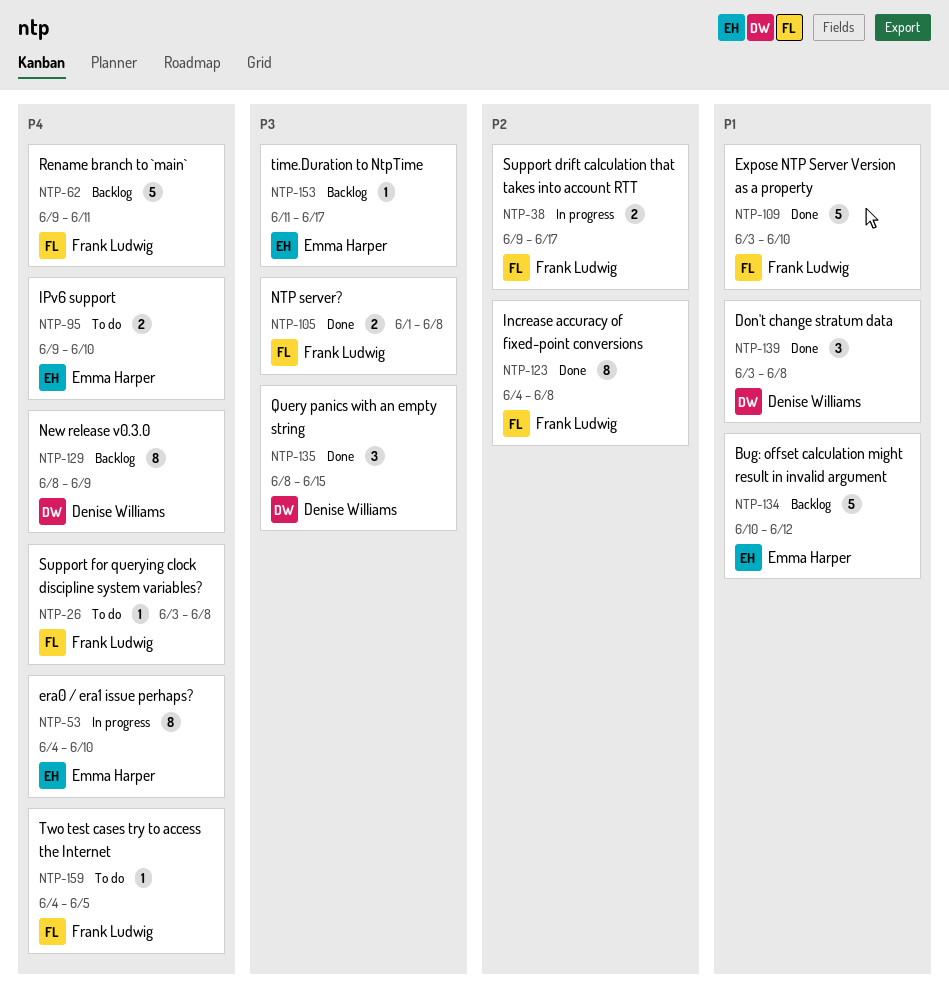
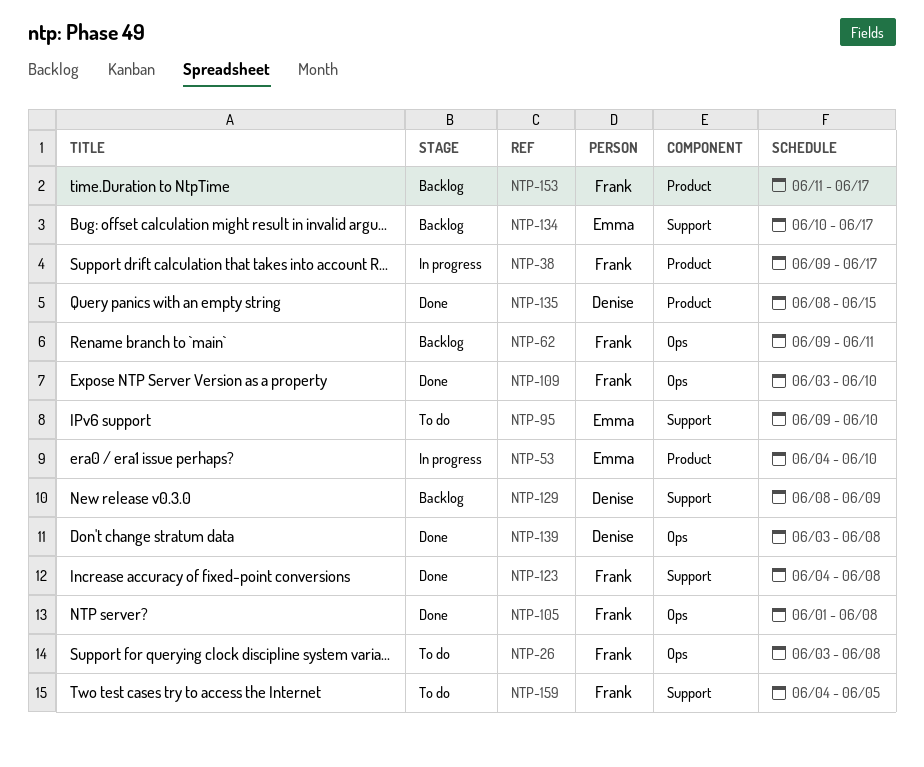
NTP-134, due: Jun 12 -> Jun 17
NTP-153, owner: Emma Harper -> Frank Ludwig

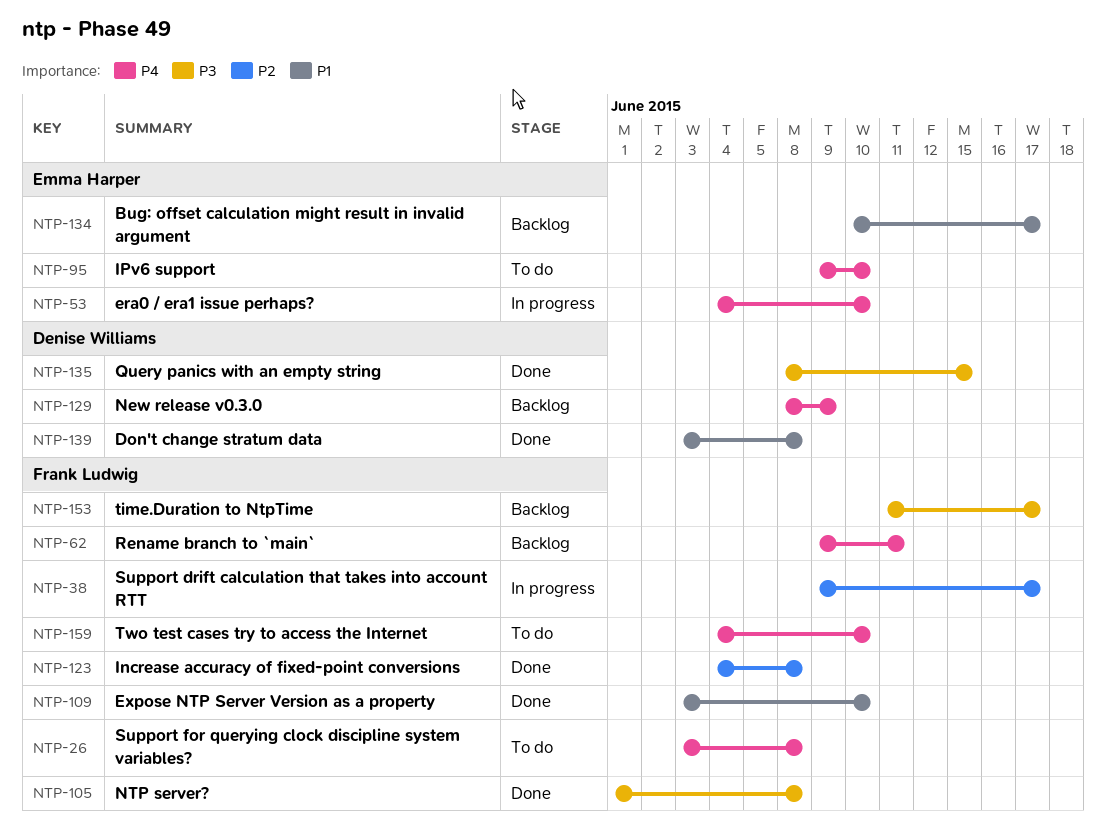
NTP-159, due: Jun 5 -> Jun 10

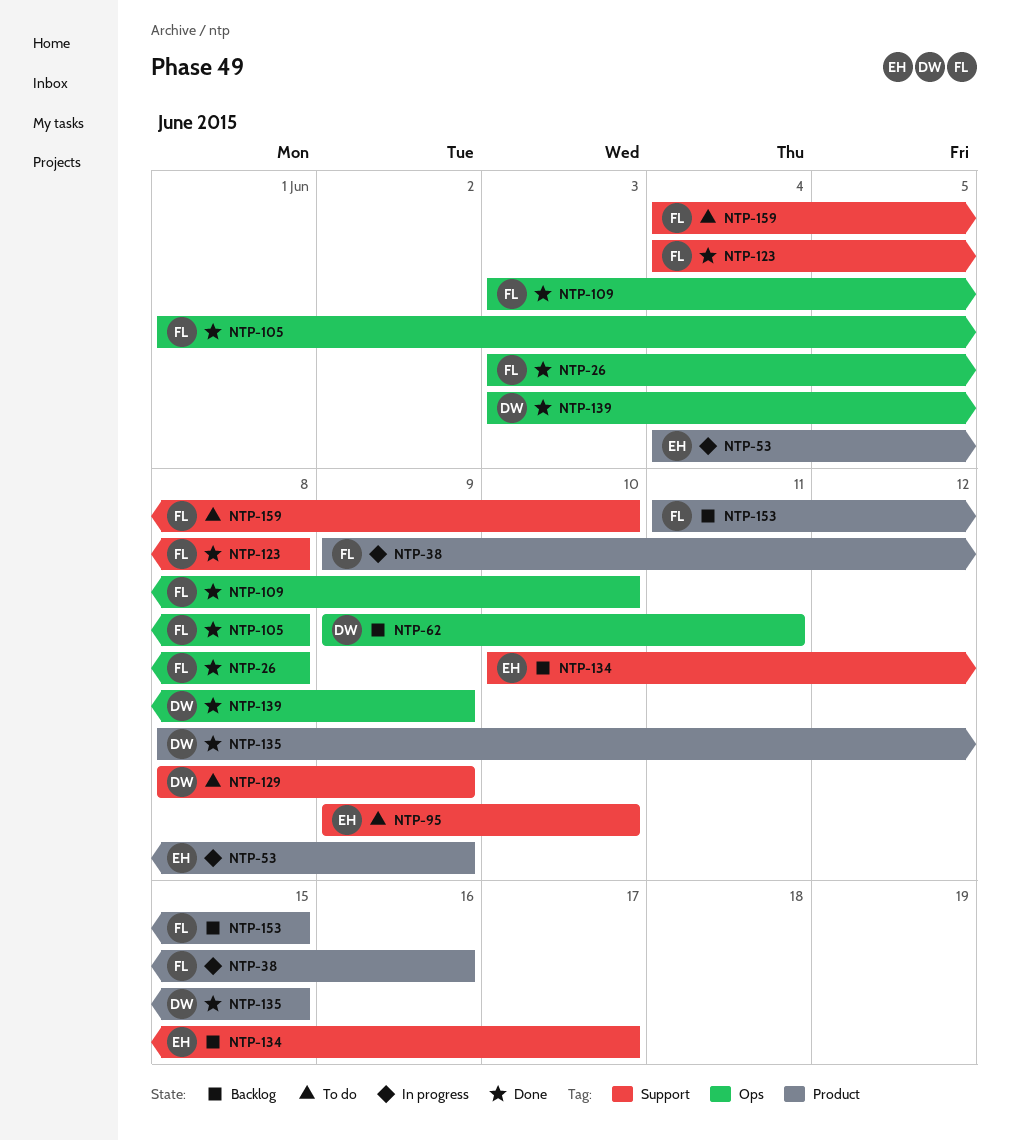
NTP-26, status: To do -> Done
NTP-38, due: Jun 17 -> Jun 16
NTP-53, due: Jun 10 -> Jun 9
NTP-62, owner: Frank Ludwig -> Denise Williams
NTP-129, status: Backlog -> To do
NTP-139, due: Jun 8 -> Jun 9
NTP-153, due: Jun 17 -> Jun 15

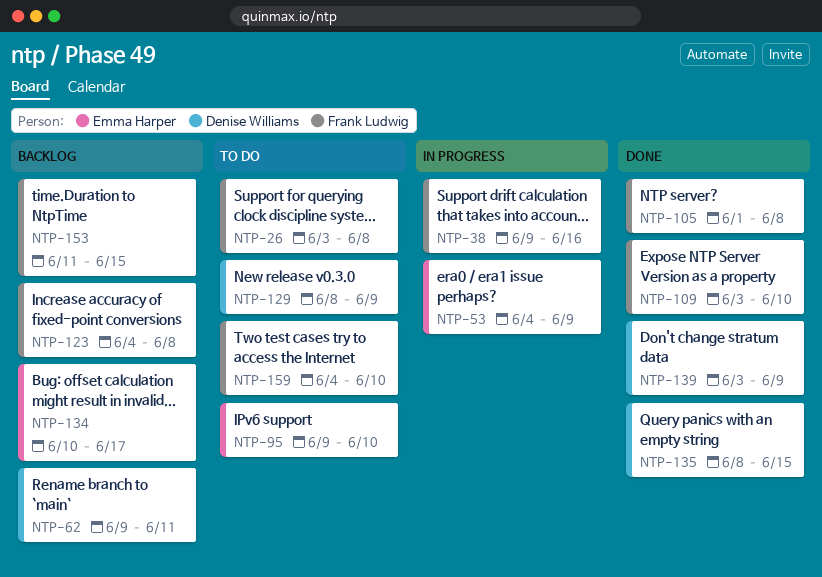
NTP-26, status: Done -> To do
NTP-123, status: Done -> Backlog

